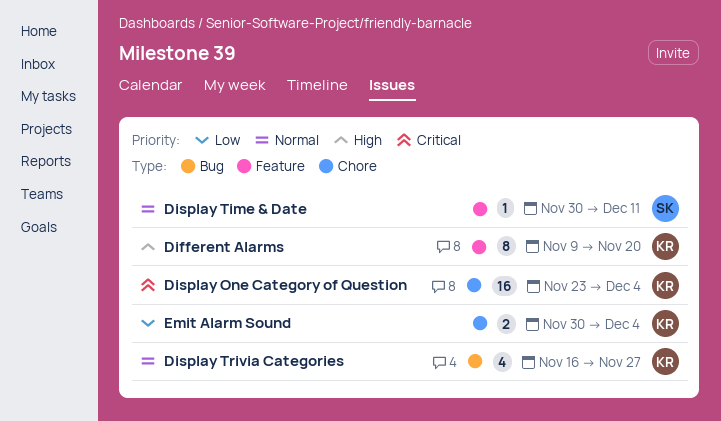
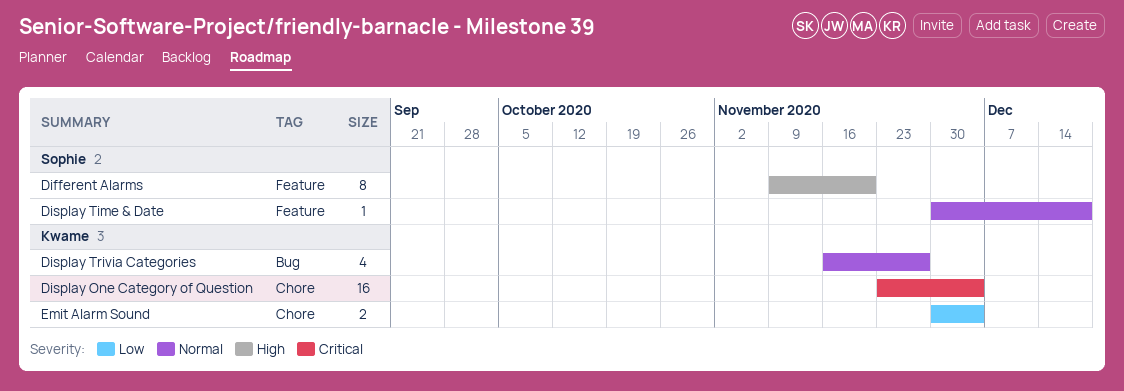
Different Alarms, owner: Kwame -> Sophie
Display Time & Date, due: Dec 11 -> Dec 18

